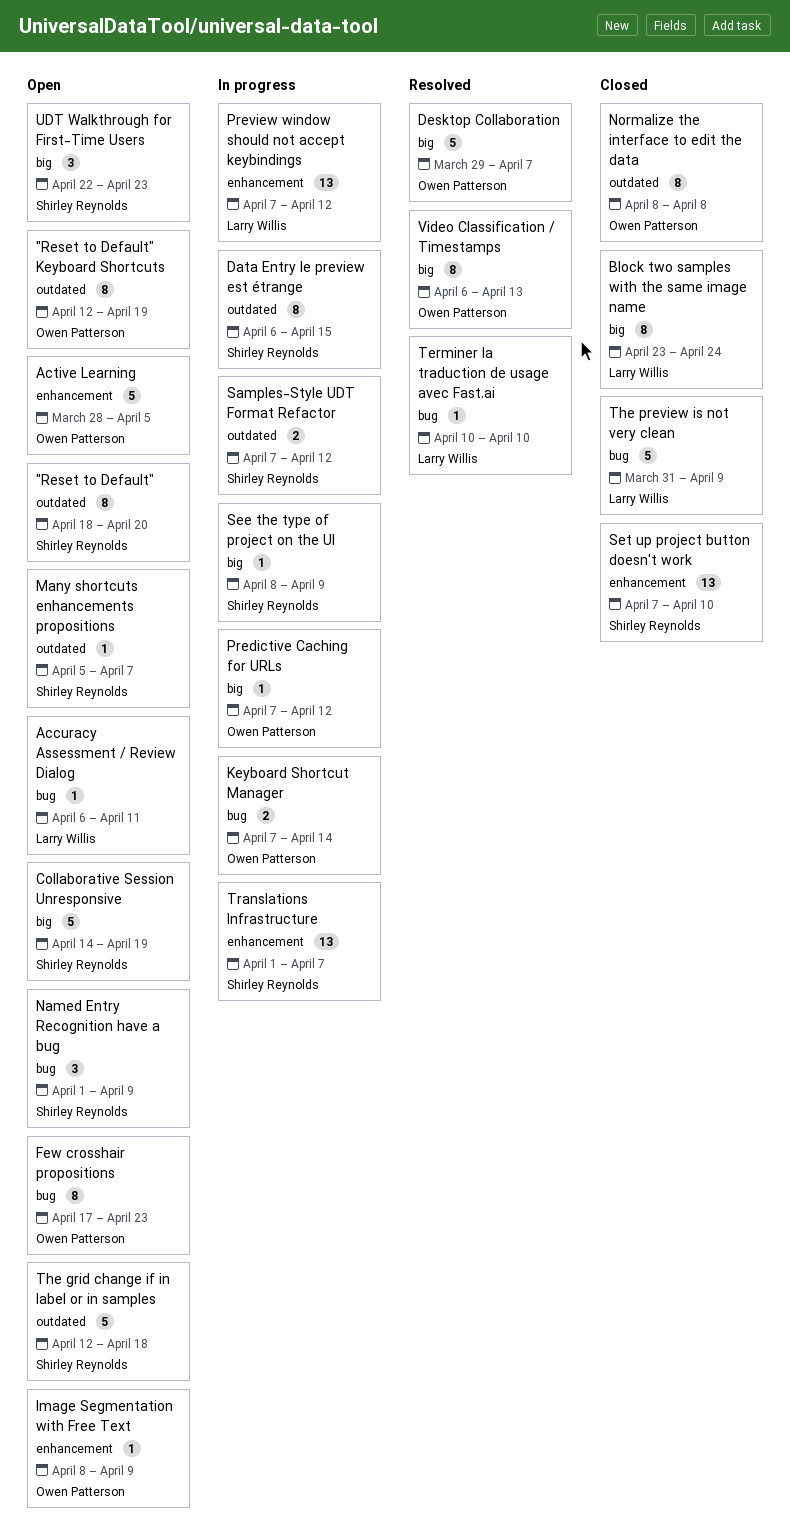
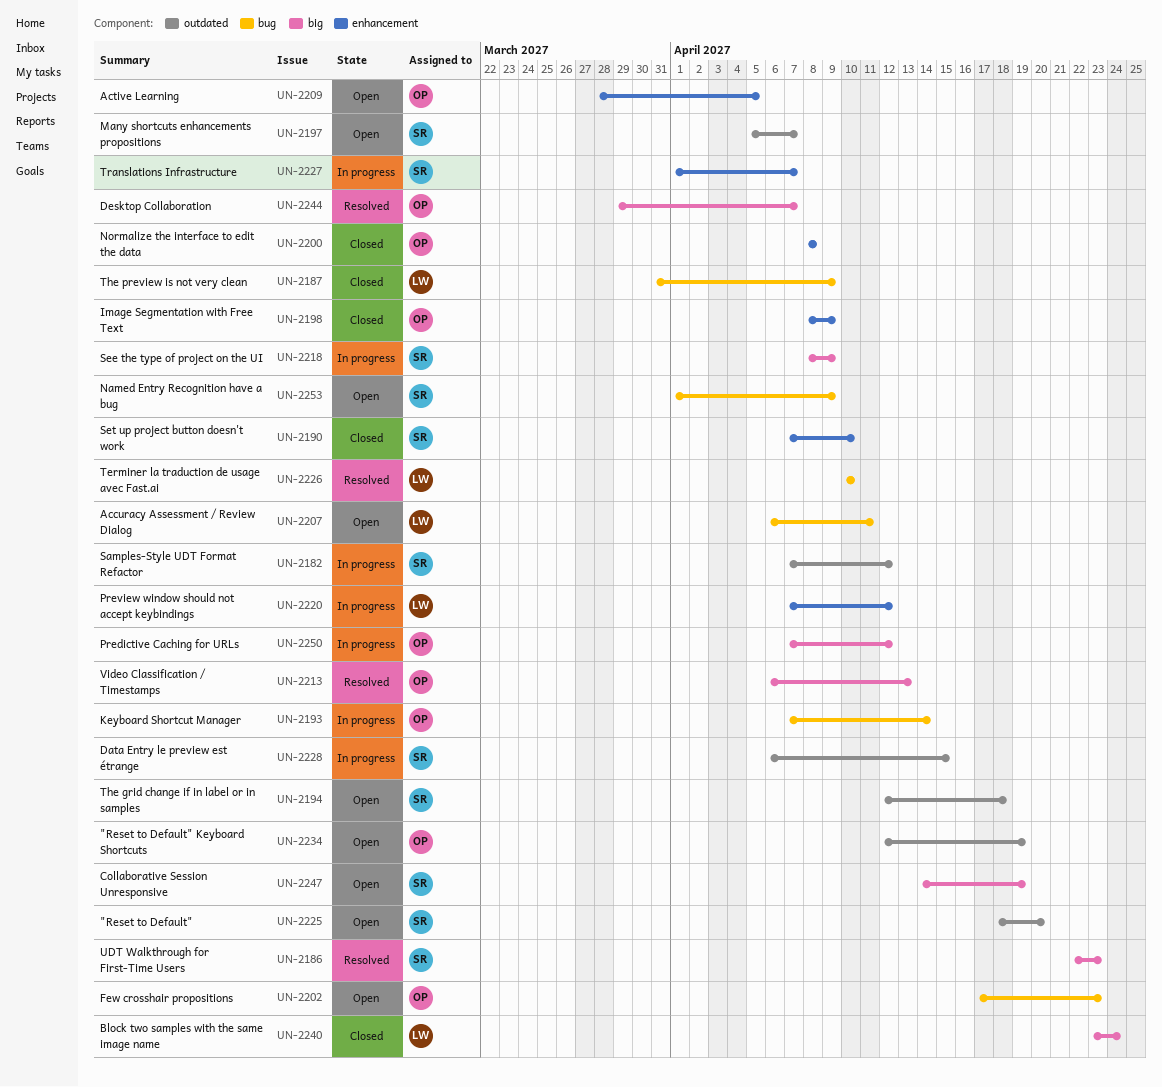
Image Segmentation with Free Text, status: Open -> Closed
Normalize the interface to edit the data, label: outdated -> enhancement
UDT Walkthrough for First-Time Users, status: Open -> Resolved

